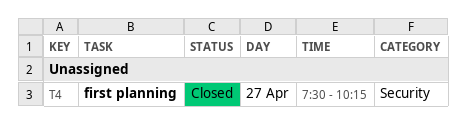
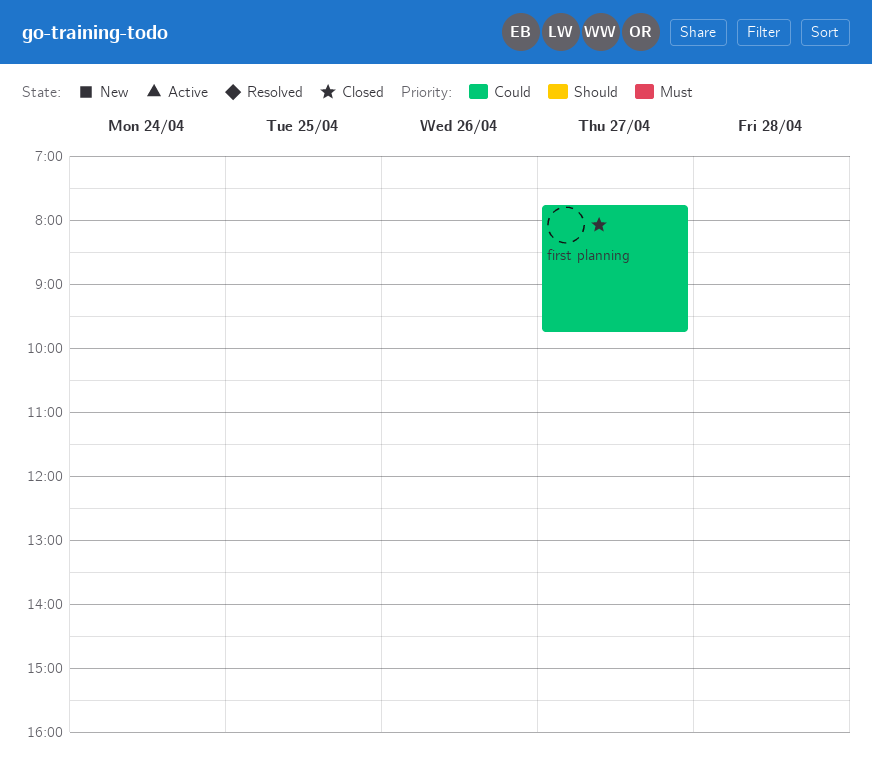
first planning, begins: 07:30 -> 07:45
first planning, ends: 10:15 -> 09:45

